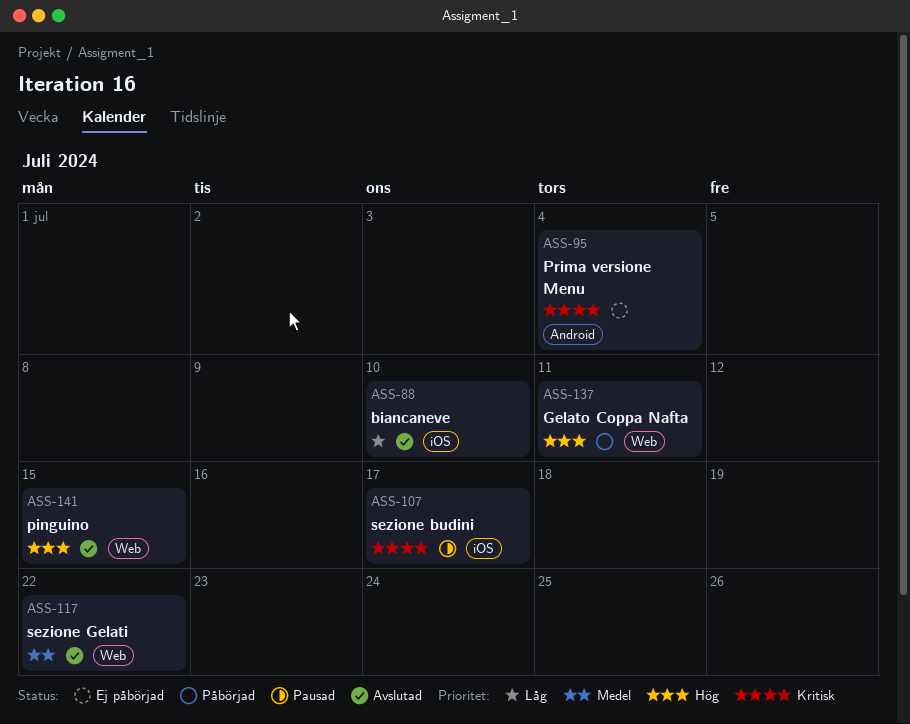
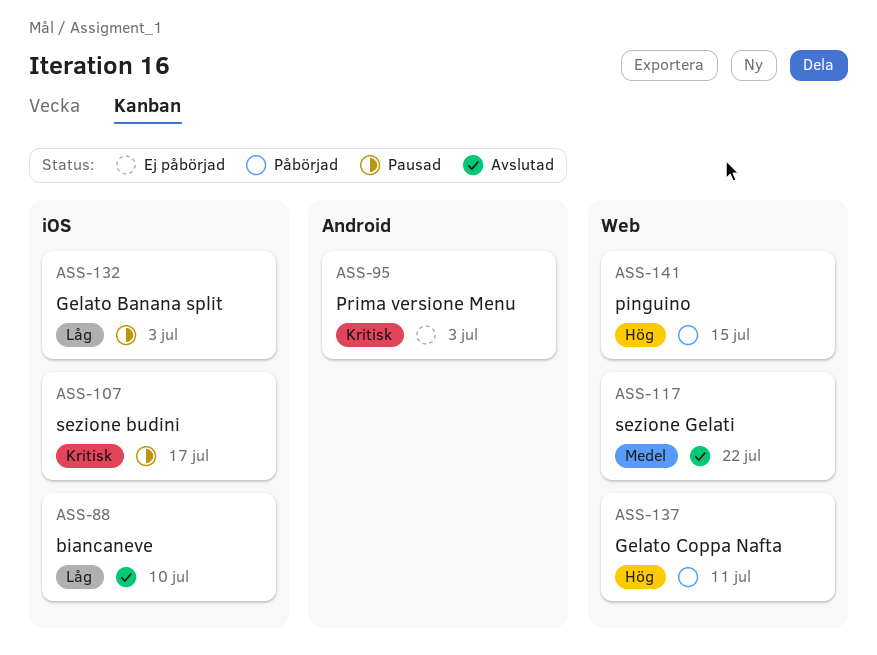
ASS-95, due: Jul 4 -> Jul 3
ASS-132: none -> present
ASS-141, status: Avslutad -> Påbörjad

